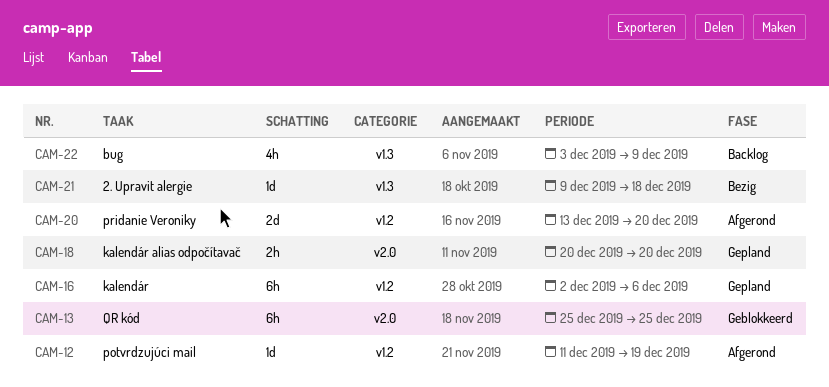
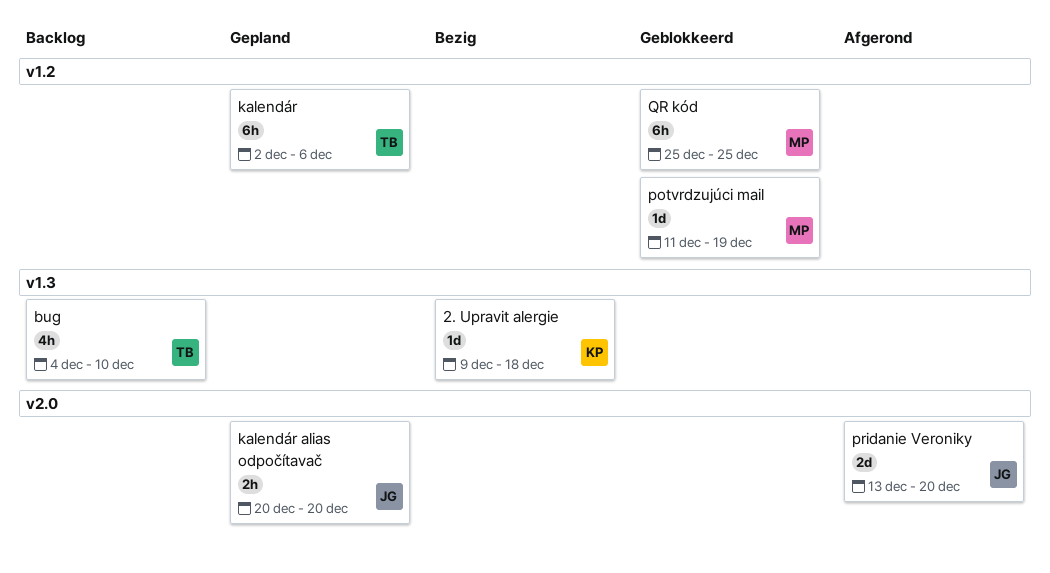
bug, start: Dec 3 -> Dec 4
bug, due: Dec 9 -> Dec 10
potvrdzujúci mail, status: Afgerond -> Geblokkeerd
pridanie Veroniky, label: v1.2 -> v2.0
QR kód, label: v2.0 -> v1.2

